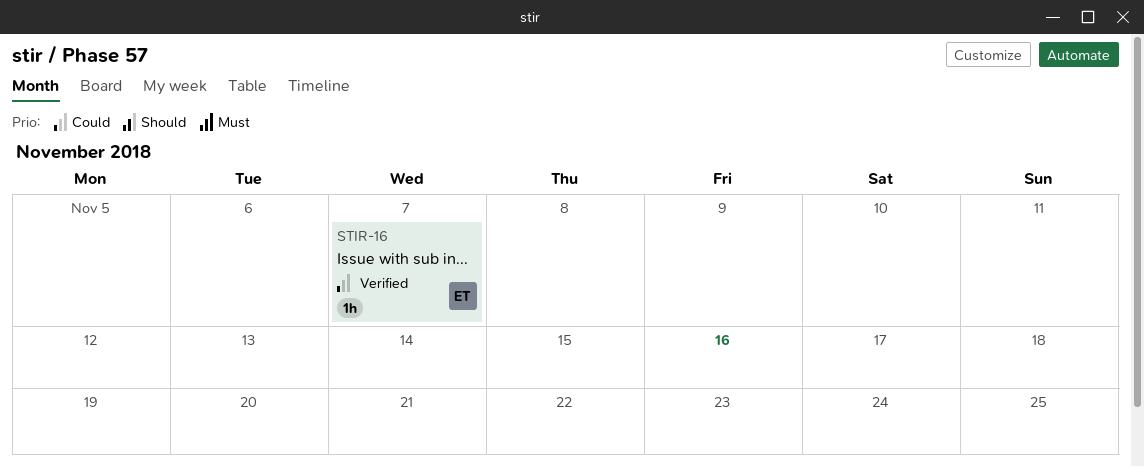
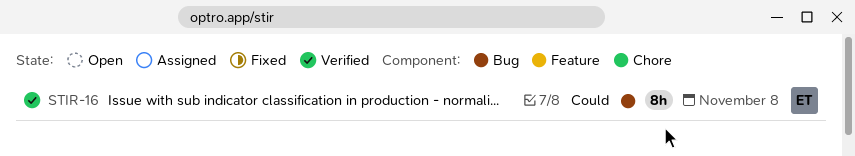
STIR-16, estimate: 1h -> 8h
STIR-16, due: Nov 7 -> Nov 8

